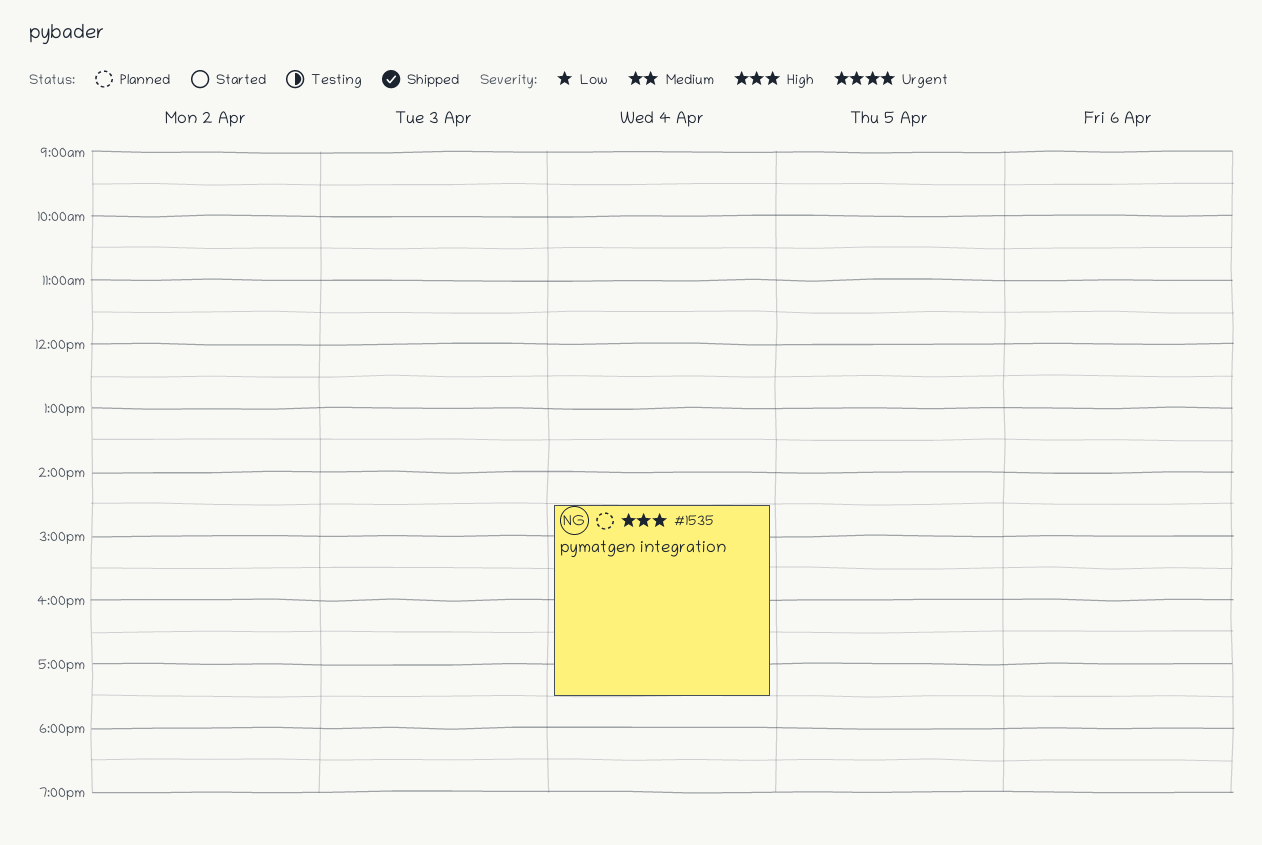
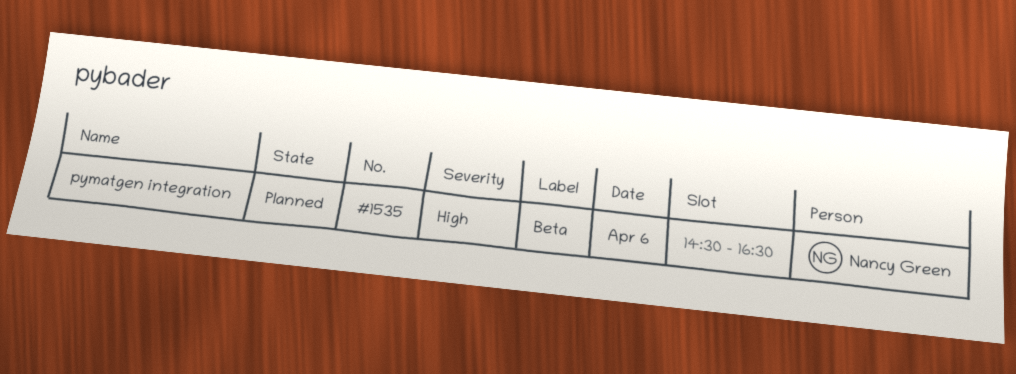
#1535, day: Apr 4 -> Apr 6
#1535, ends: 17:30 -> 16:30

